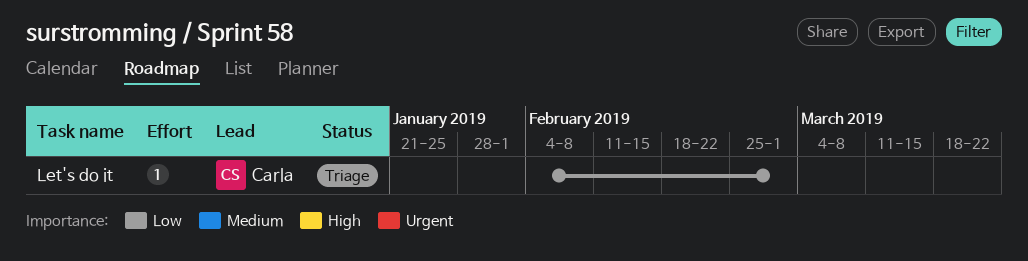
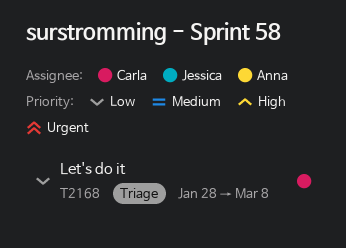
Let's do it, start: Feb 4 -> Jan 28
Let's do it, due: Mar 1 -> Mar 8

